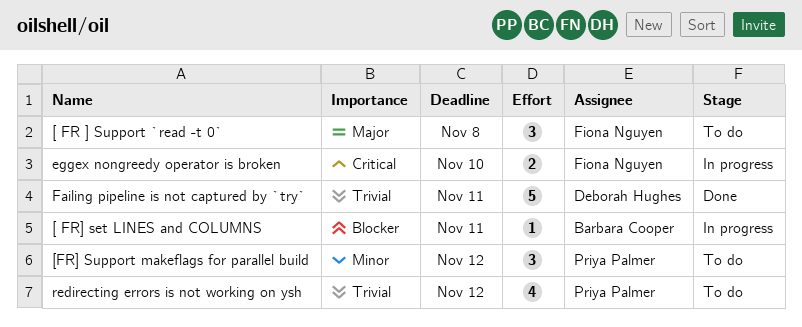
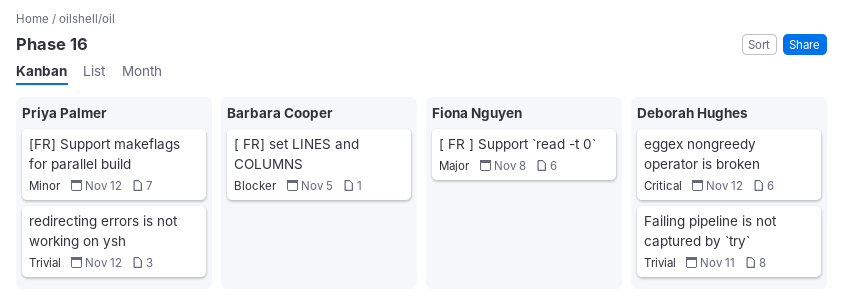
[ FR] set LINES and COLUMNS, due: Nov 11 -> Nov 5
eggex nongreedy operator is broken, owner: Fiona Nguyen -> Deborah Hughes
eggex nongreedy operator is broken, due: Nov 10 -> Nov 12

